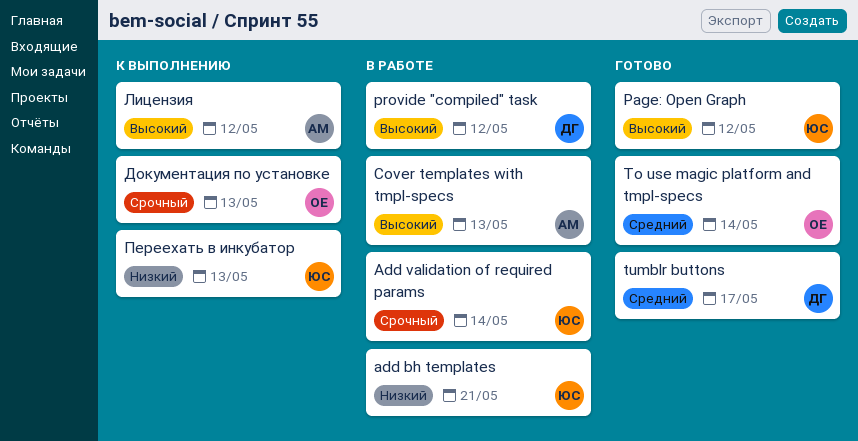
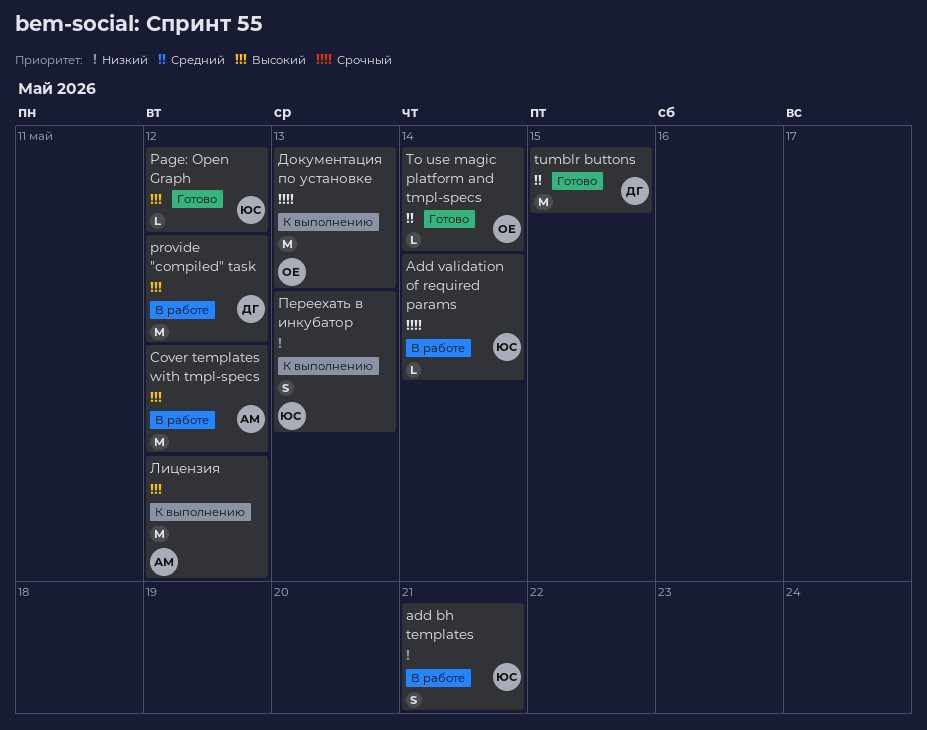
Cover templates with tmpl-specs, due: May 13 -> May 12
tumblr buttons, due: May 17 -> May 15

